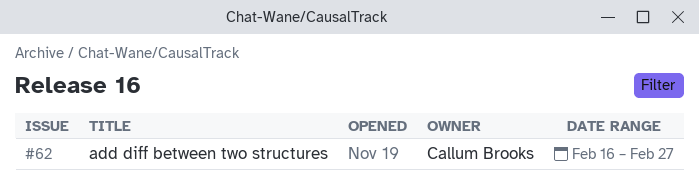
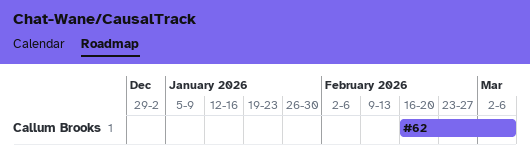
#62, due: Feb 27 -> Mar 6

